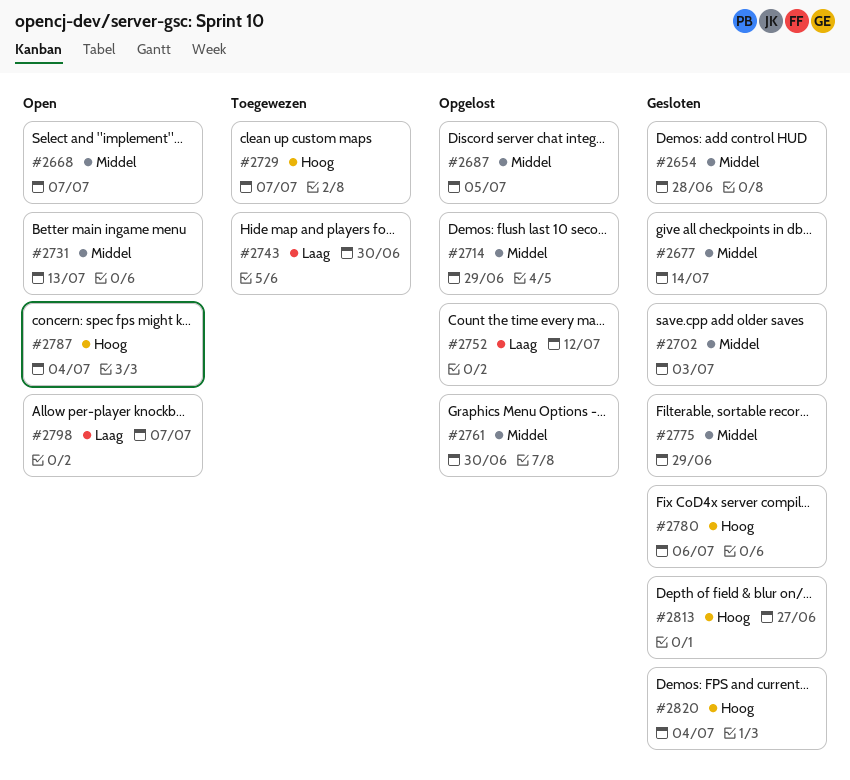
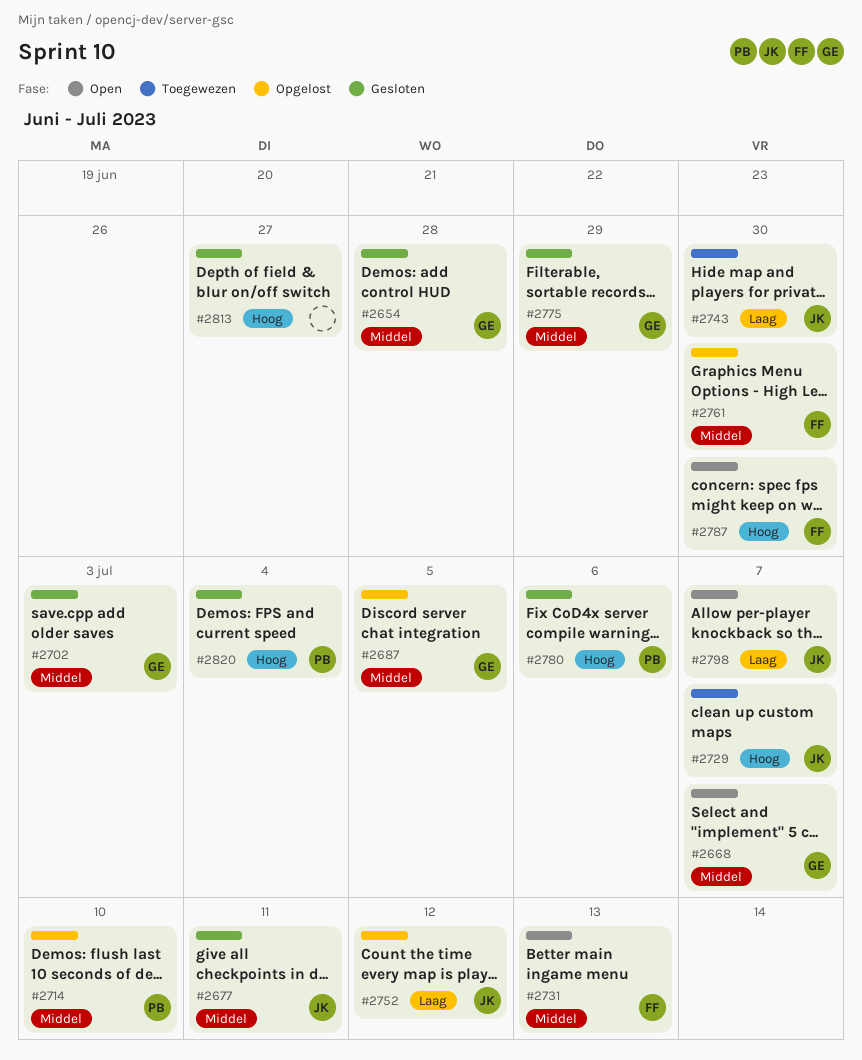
#2677, due: Jul 14 -> Jul 11
#2714, due: Jun 29 -> Jul 10
#2787, due: Jul 4 -> Jun 30

